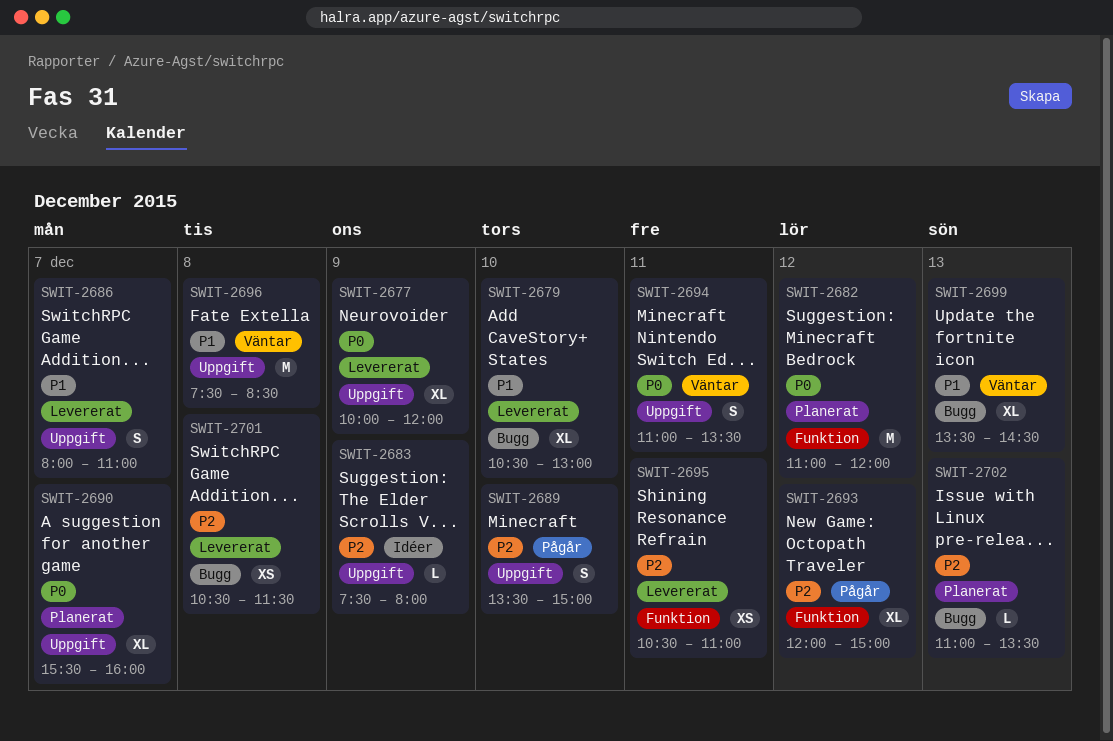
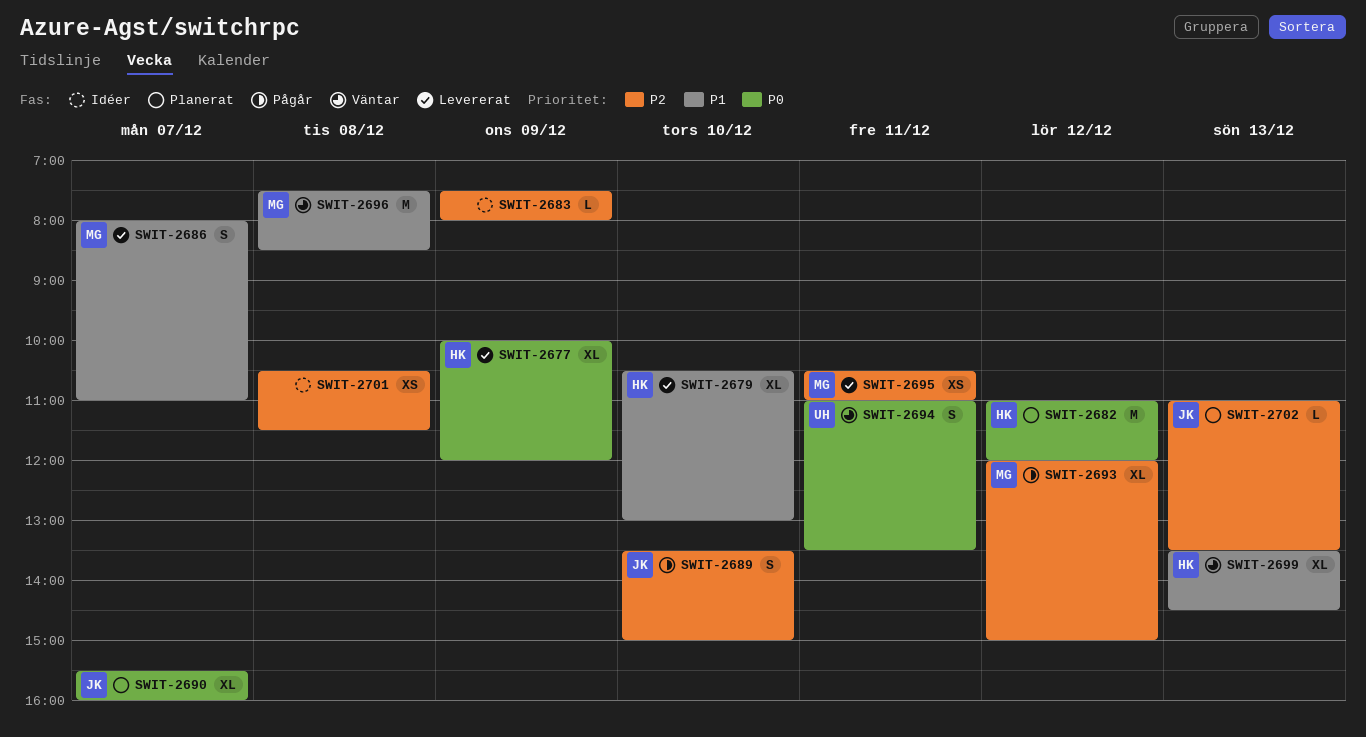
SWIT-2701, status: Levererat -> Idéer

